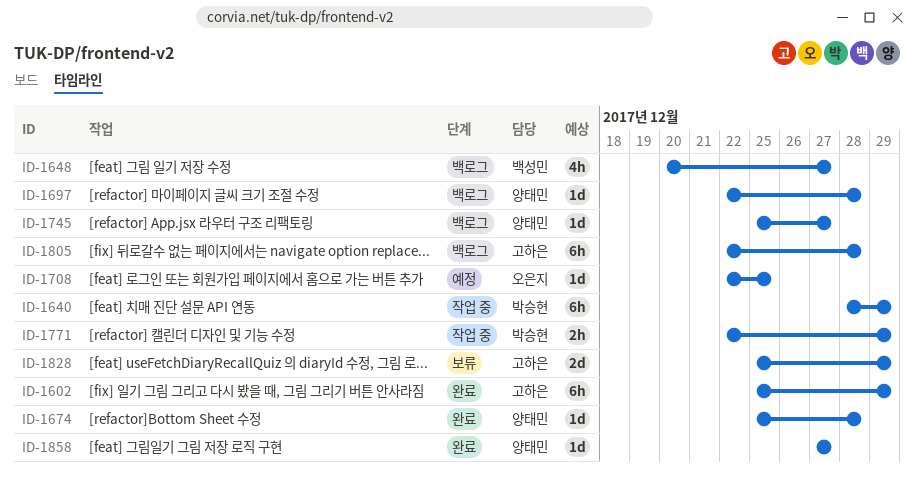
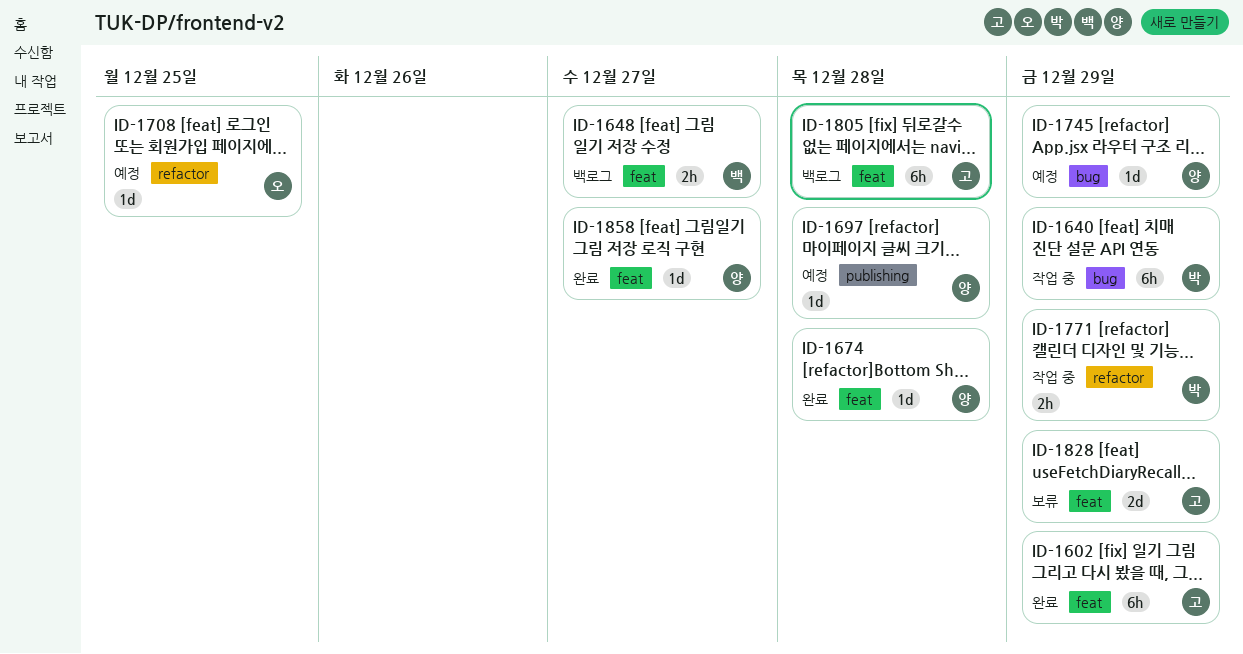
ID-1648, estimate: 4h -> 2h
ID-1697, status: 백로그 -> 예정
ID-1745, status: 백로그 -> 예정
ID-1745, due: Dec 27 -> Dec 29

